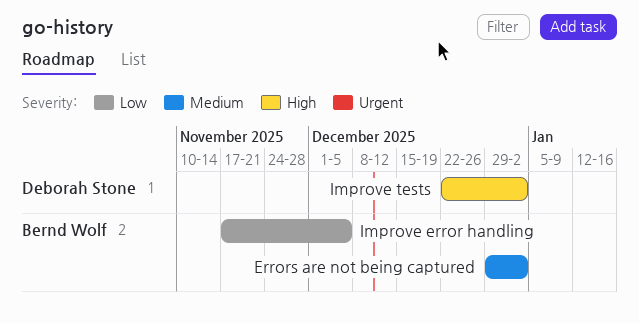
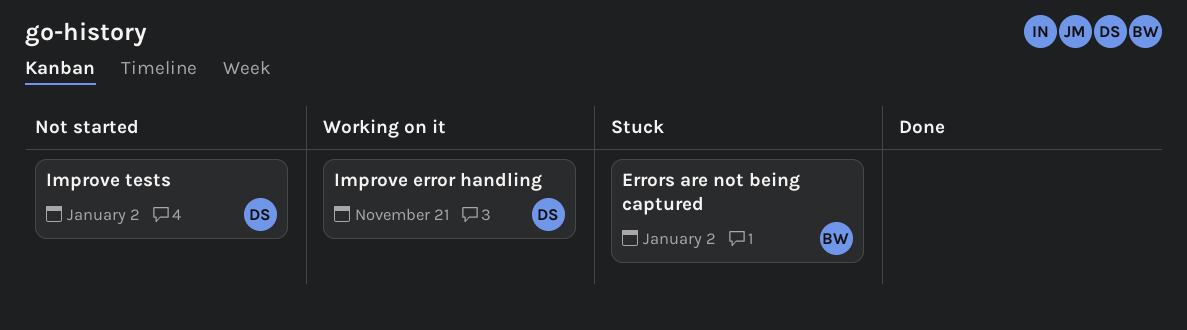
Improve error handling, owner: Bernd Wolf -> Deborah Stone
Improve error handling, due: Dec 5 -> Nov 21

